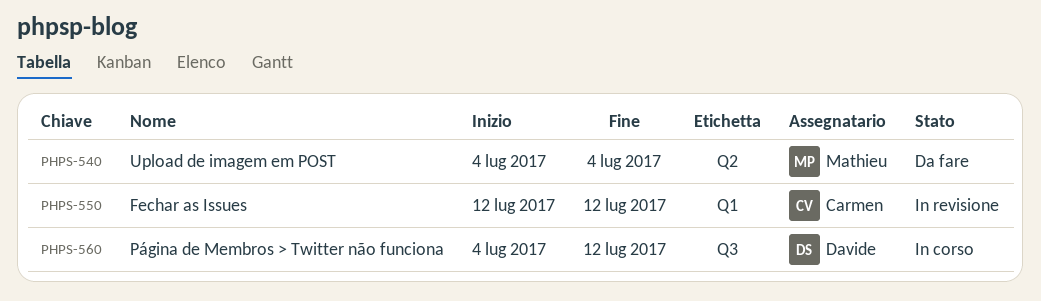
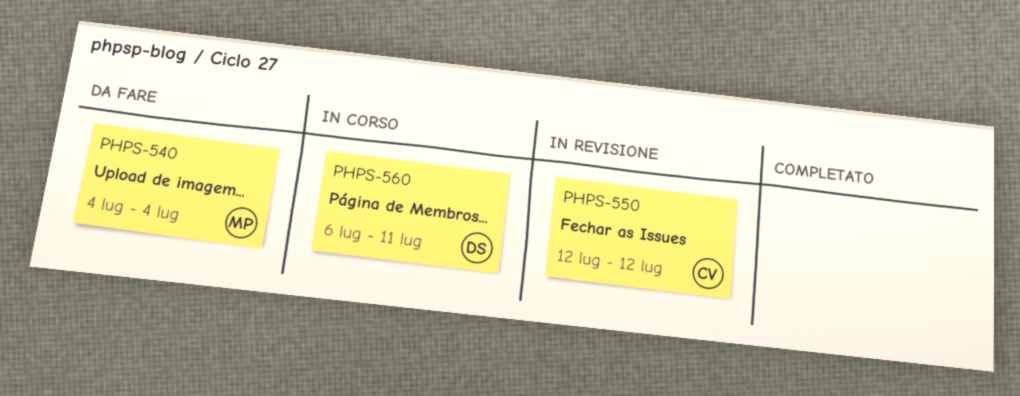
PHPS-560, start: Jul 4 -> Jul 6
PHPS-560, due: Jul 12 -> Jul 11

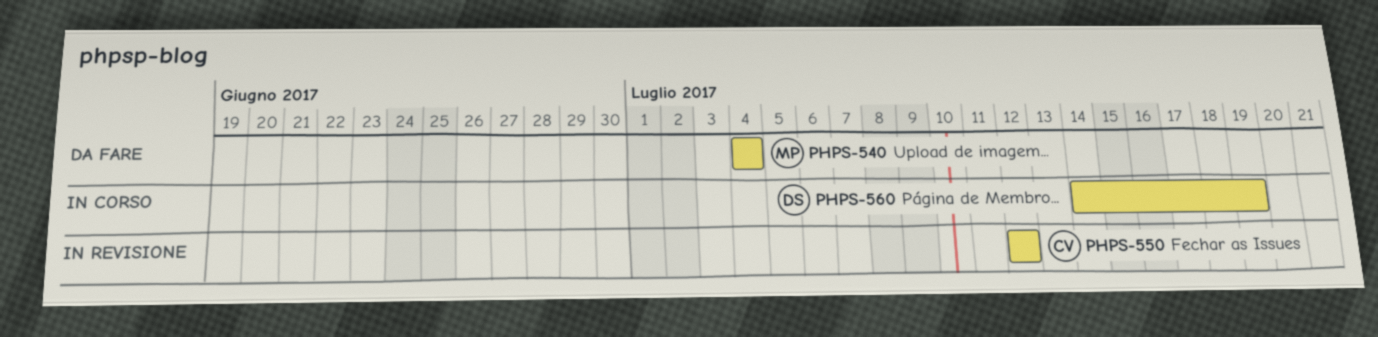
PHPS-560, start: Jul 6 -> Jul 14
PHPS-560, due: Jul 11 -> Jul 19

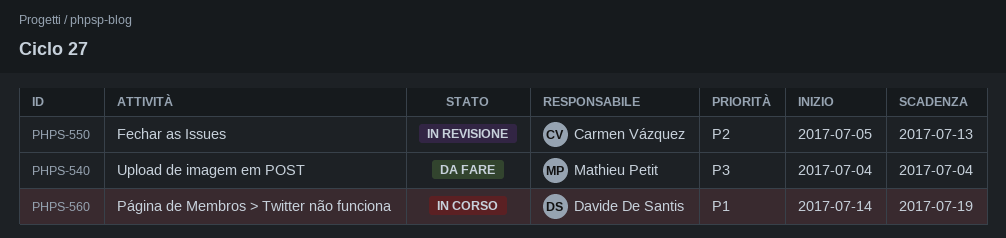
PHPS-550, start: Jul 12 -> Jul 5
PHPS-550, due: Jul 12 -> Jul 13

